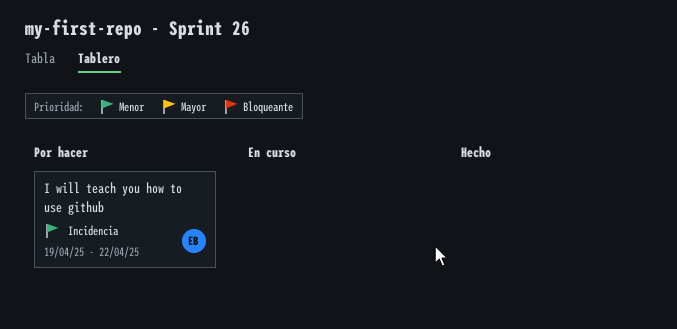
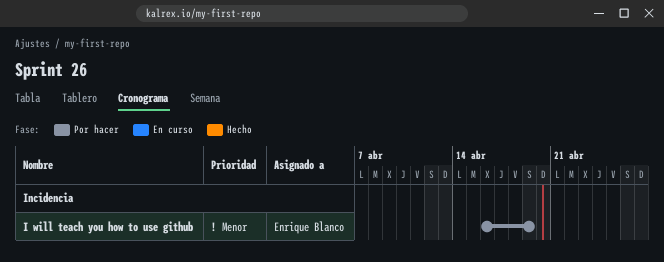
I will teach you how to use github, start: Apr 19 -> Apr 16
I will teach you how to use github, due: Apr 22 -> Apr 19

